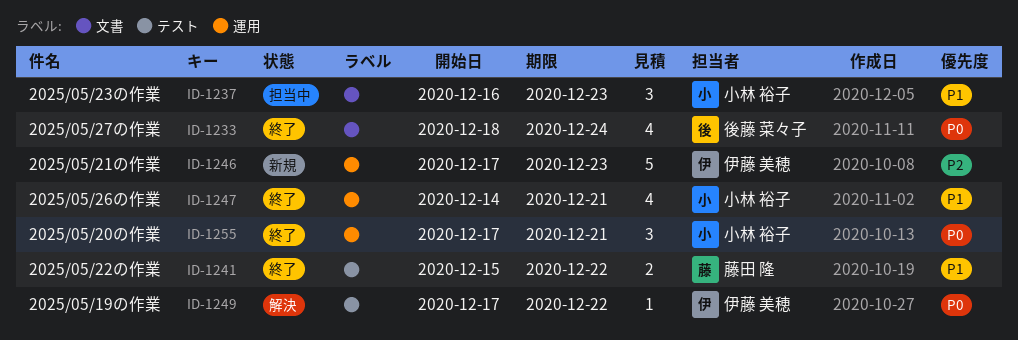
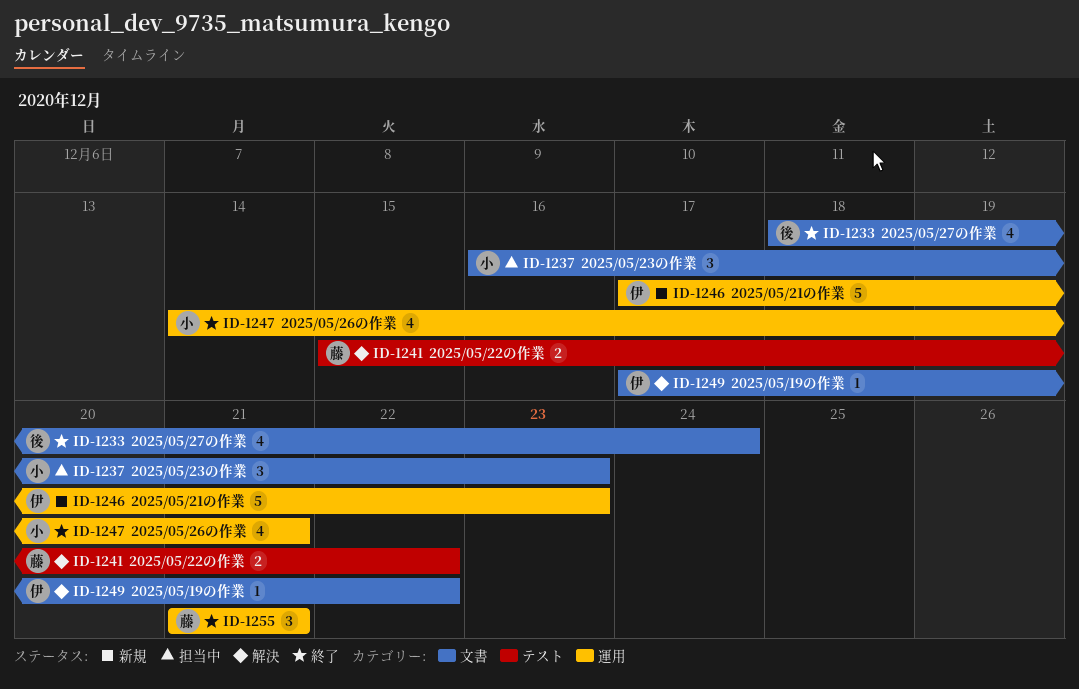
ID-1241, status: 終了 -> 解決
ID-1249, label: テスト -> 文書
ID-1255, owner: 小林 裕子 -> 藤田 隆
ID-1255, start: Dec 17 -> Dec 21

